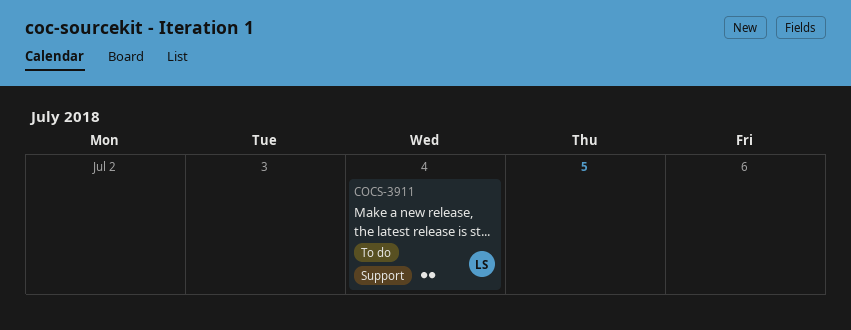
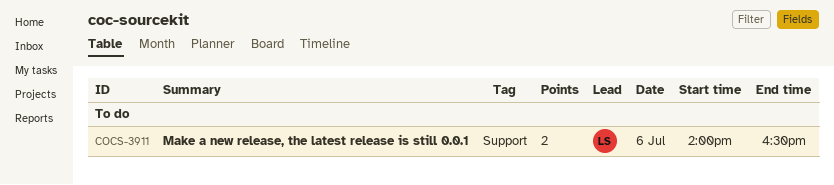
COCS-3911, day: Jul 4 -> Jul 6

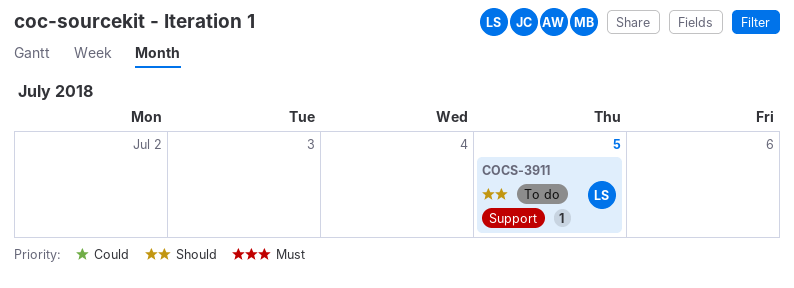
COCS-3911, estimate: 2 -> 1
COCS-3911, day: Jul 6 -> Jul 5

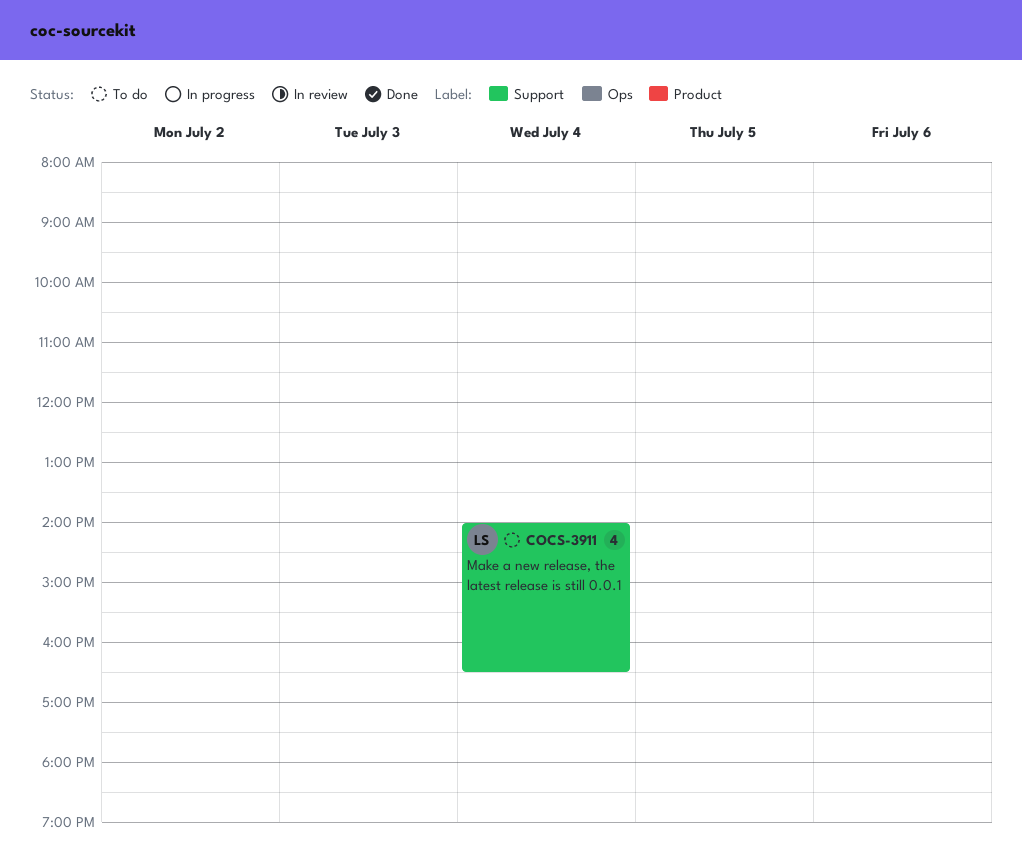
COCS-3911, estimate: 1 -> 4
COCS-3911, day: Jul 5 -> Jul 4

